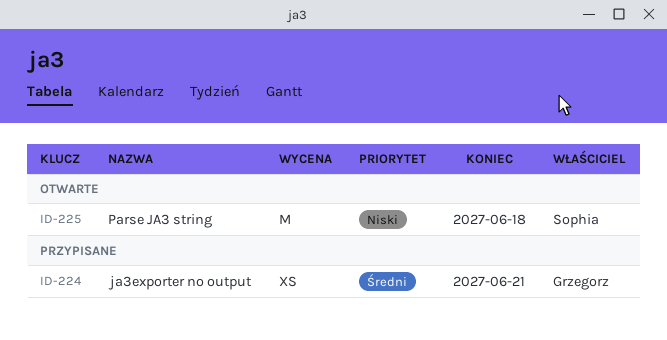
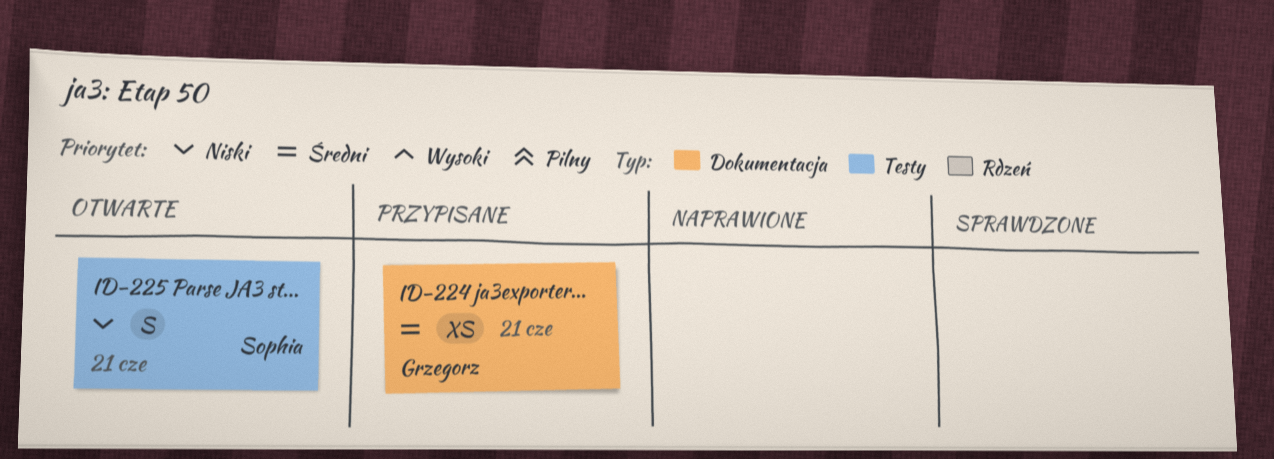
ID-225, estimate: M -> S
ID-225, due: Jun 18 -> Jun 21

